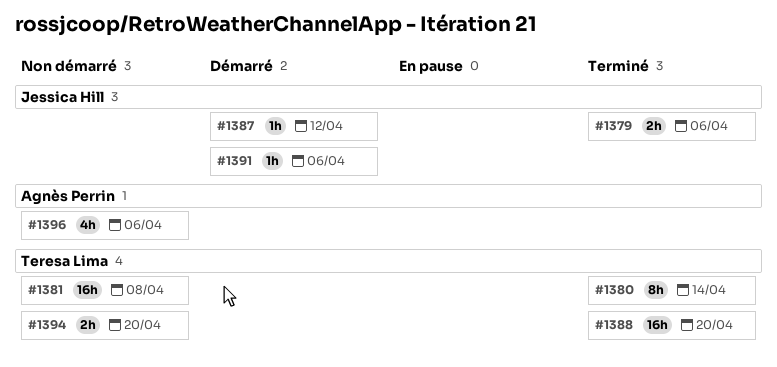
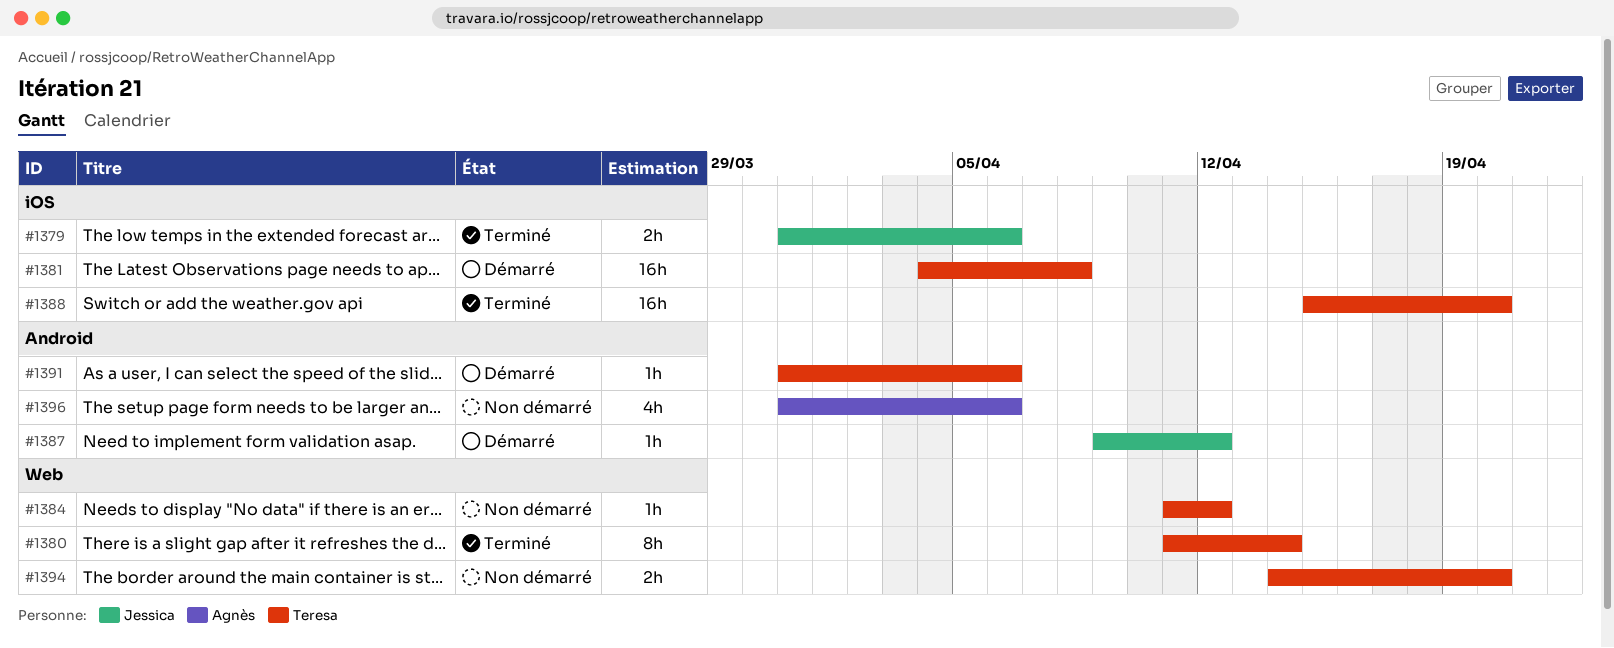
#1381, status: Non démarré -> Démarré
#1384: none -> present
#1391, owner: Jessica Hill -> Teresa Lima

